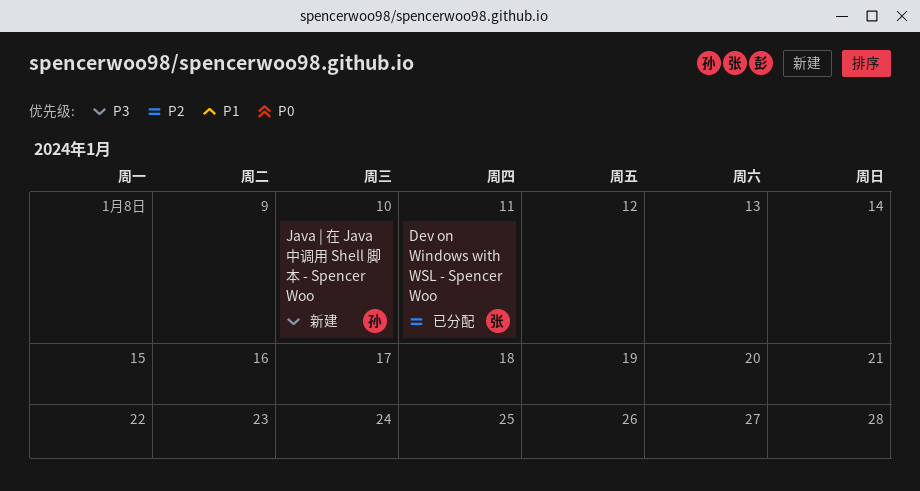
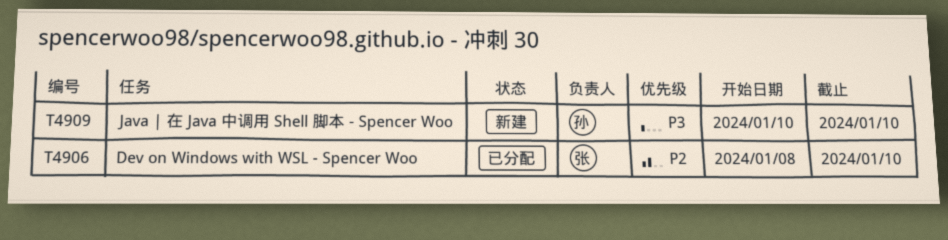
Dev on Windows with WSL - Spencer Woo, due: Jan 11 -> Jan 10

